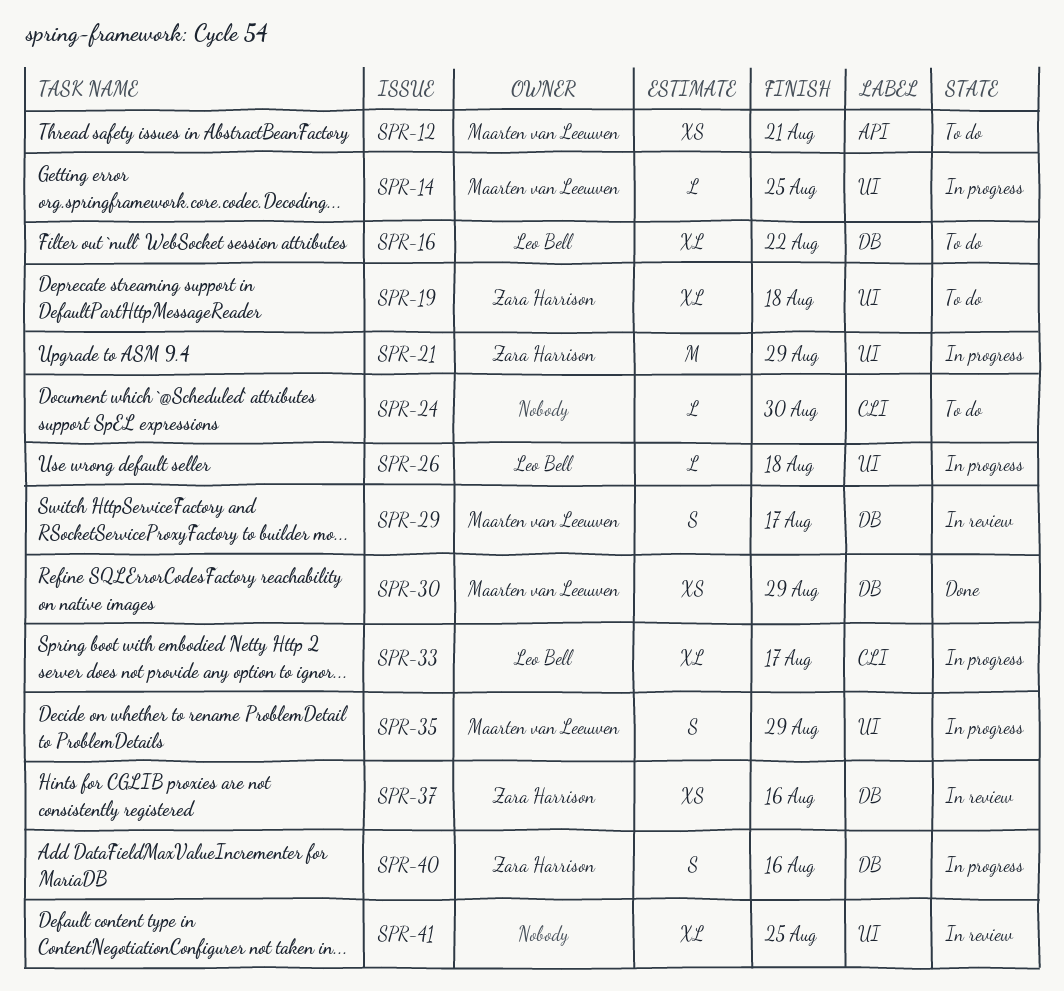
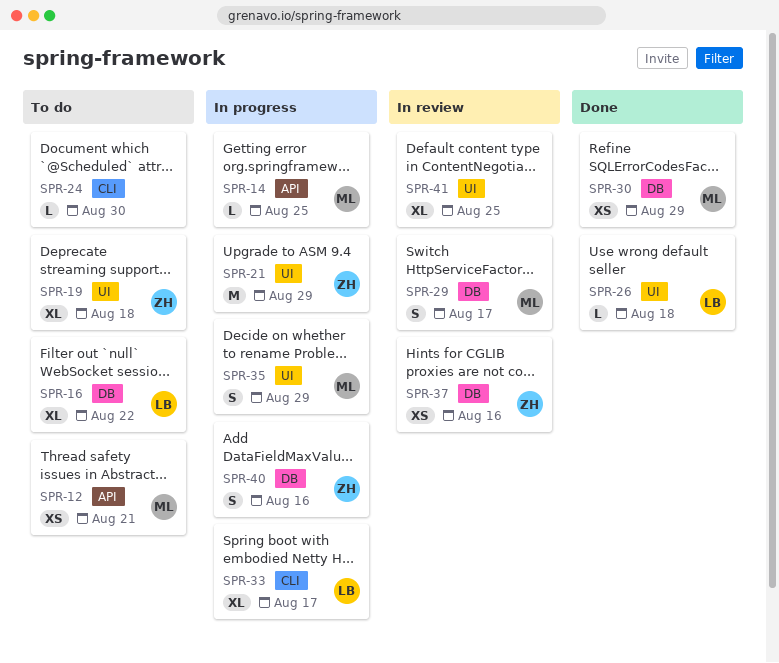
SPR-14, label: UI -> API
SPR-26, status: In progress -> Done

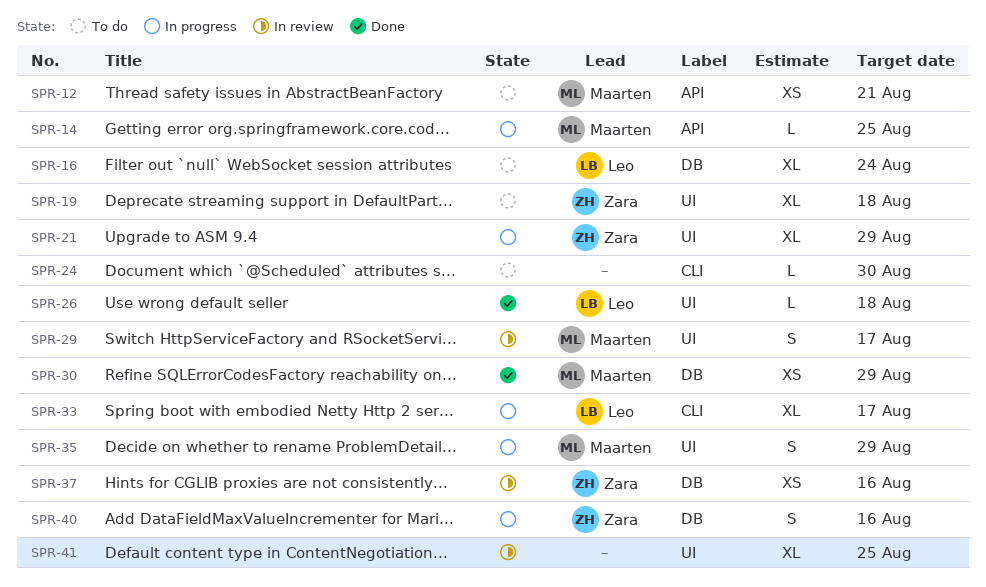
SPR-16, due: Aug 22 -> Aug 24
SPR-21, estimate: M -> XL
SPR-29, label: DB -> UI

